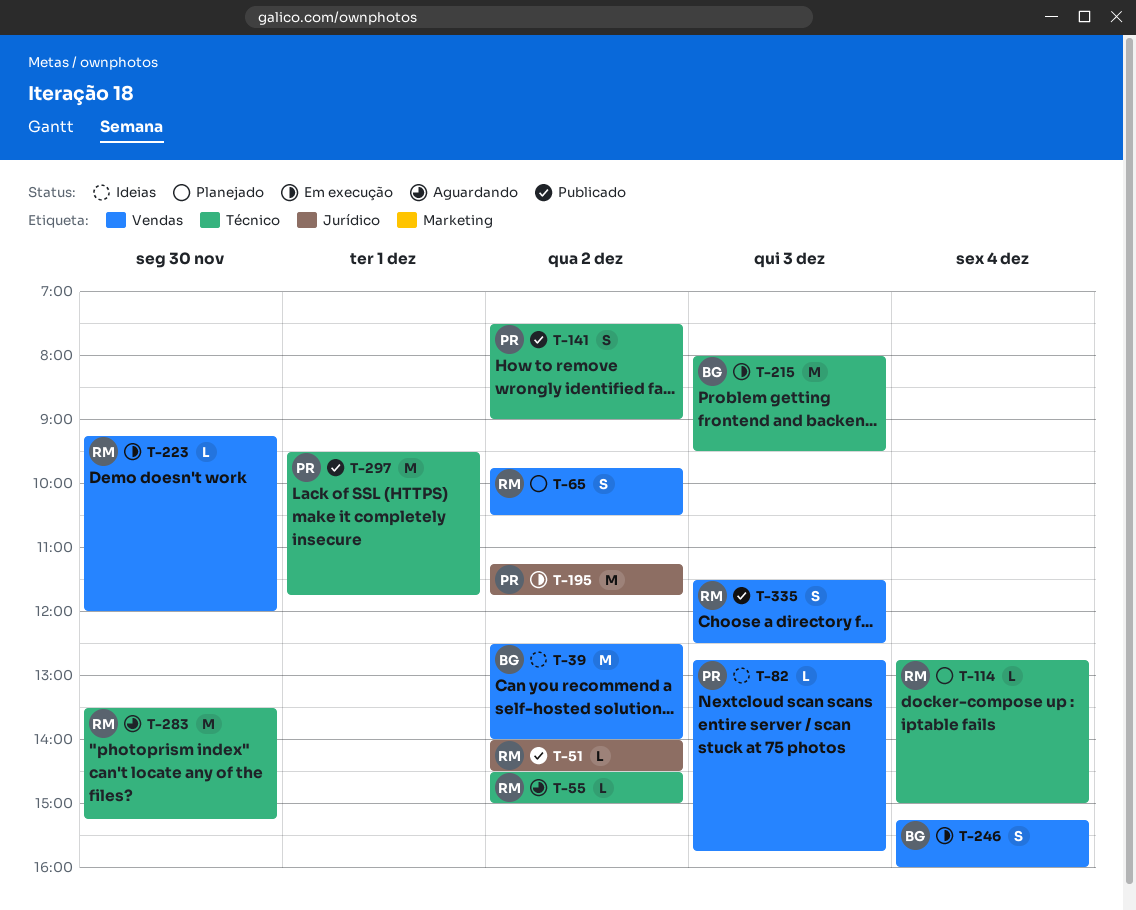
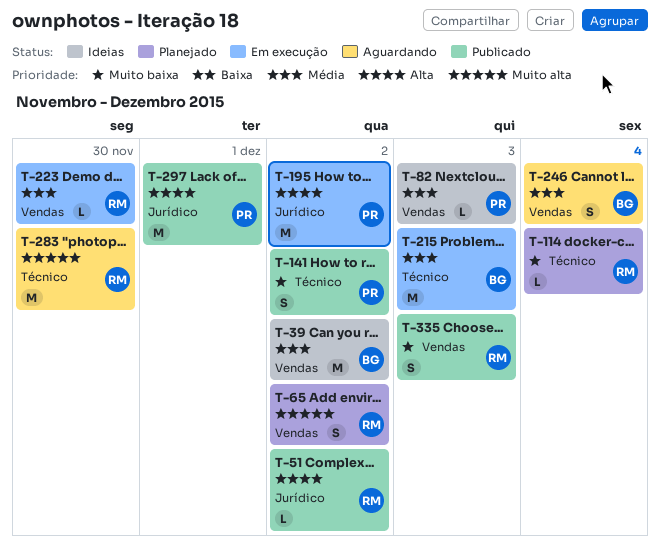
T-55: present -> none
T-246, status: Em execução -> Aguardando
T-297, label: Técnico -> Jurídico

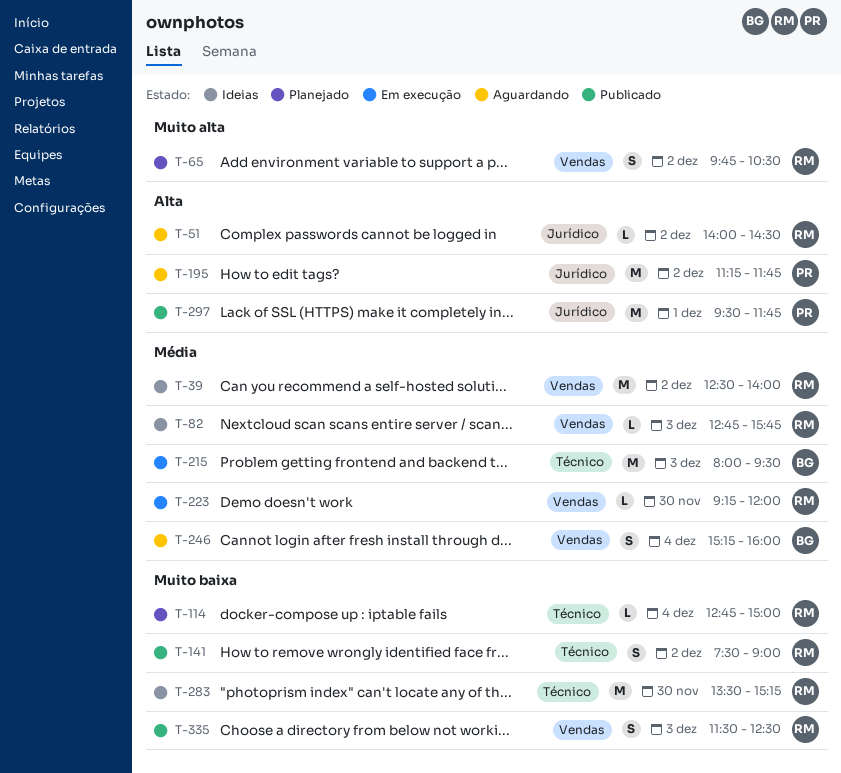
T-39, owner: BG -> RM
T-51, status: Publicado -> Aguardando
T-82, owner: PR -> RM
T-141, owner: PR -> RM
T-195, status: Em execução -> Aguardando
T-283, status: Aguardando -> Ideias
T-283, priority: Muito alta -> Muito baixa

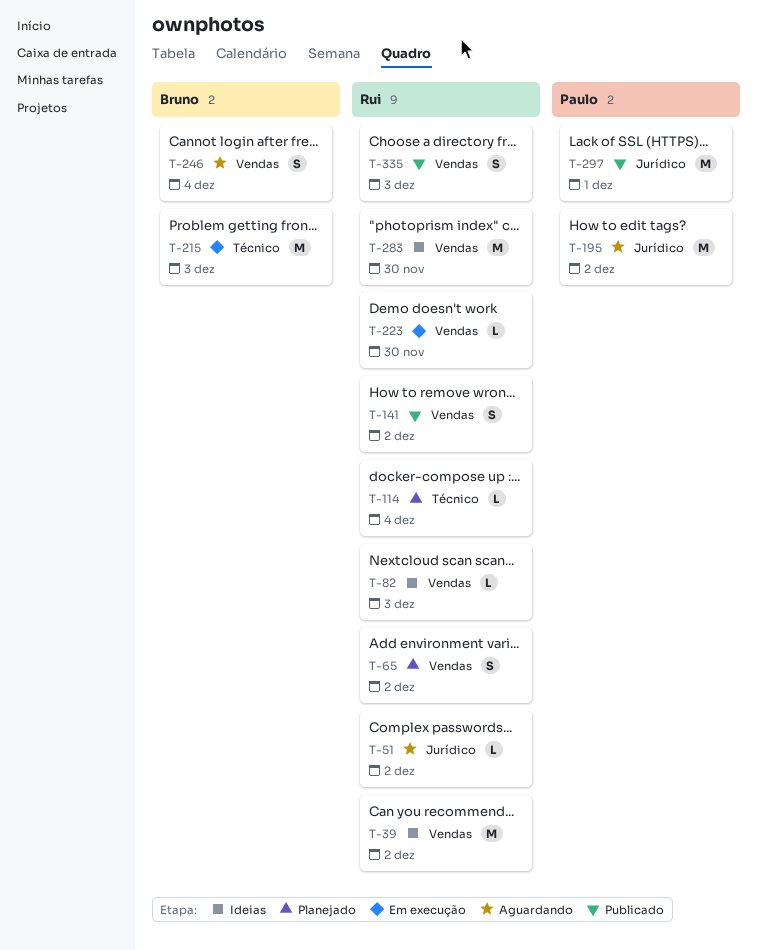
T-141, label: Técnico -> Vendas
T-283, label: Técnico -> Vendas

